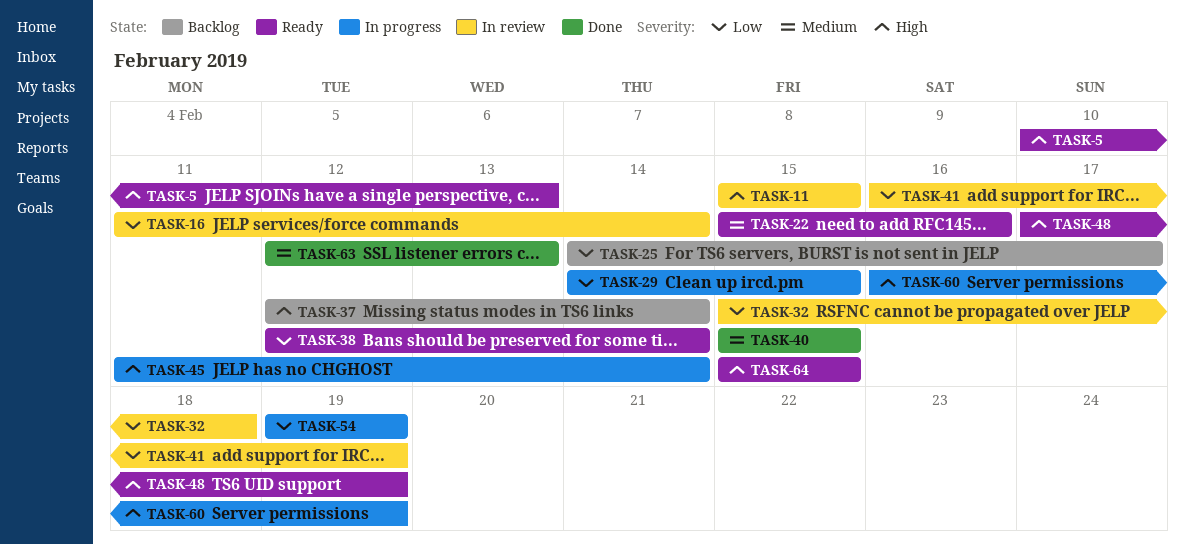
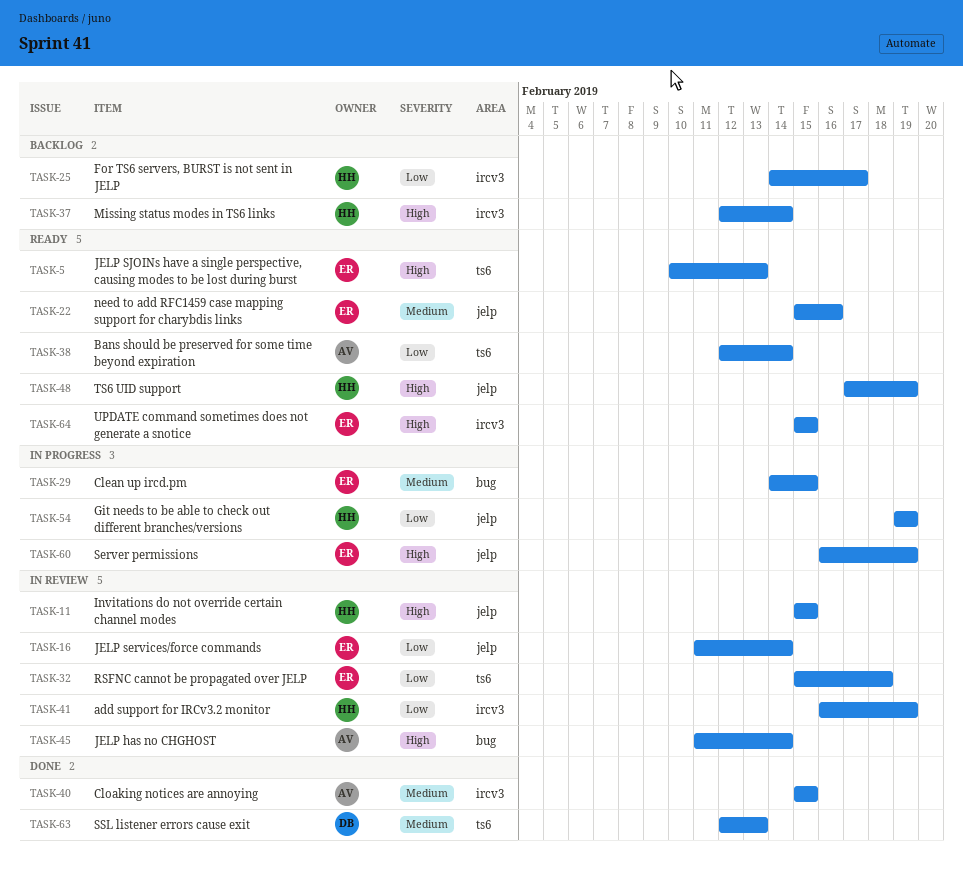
TASK-29, priority: Low -> Medium
TASK-45, status: In progress -> In review

